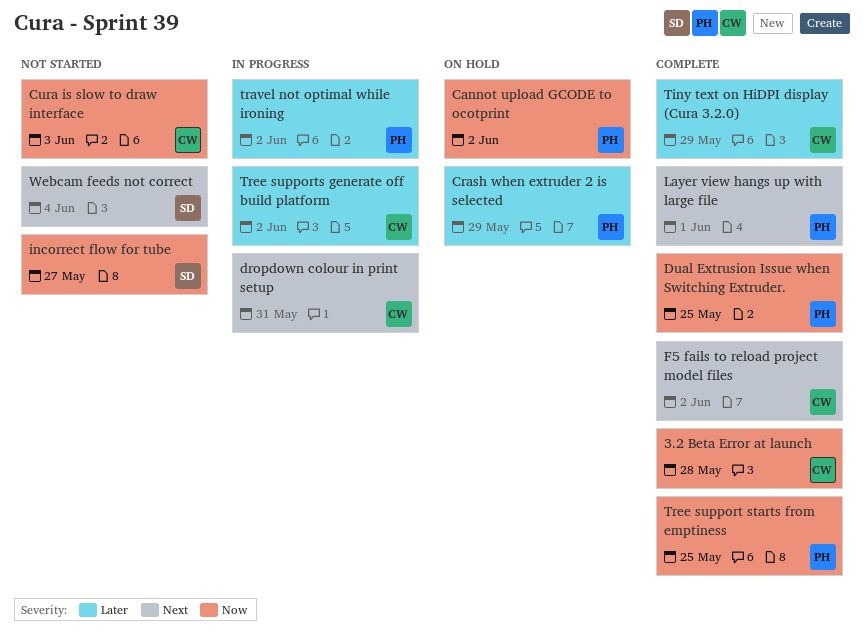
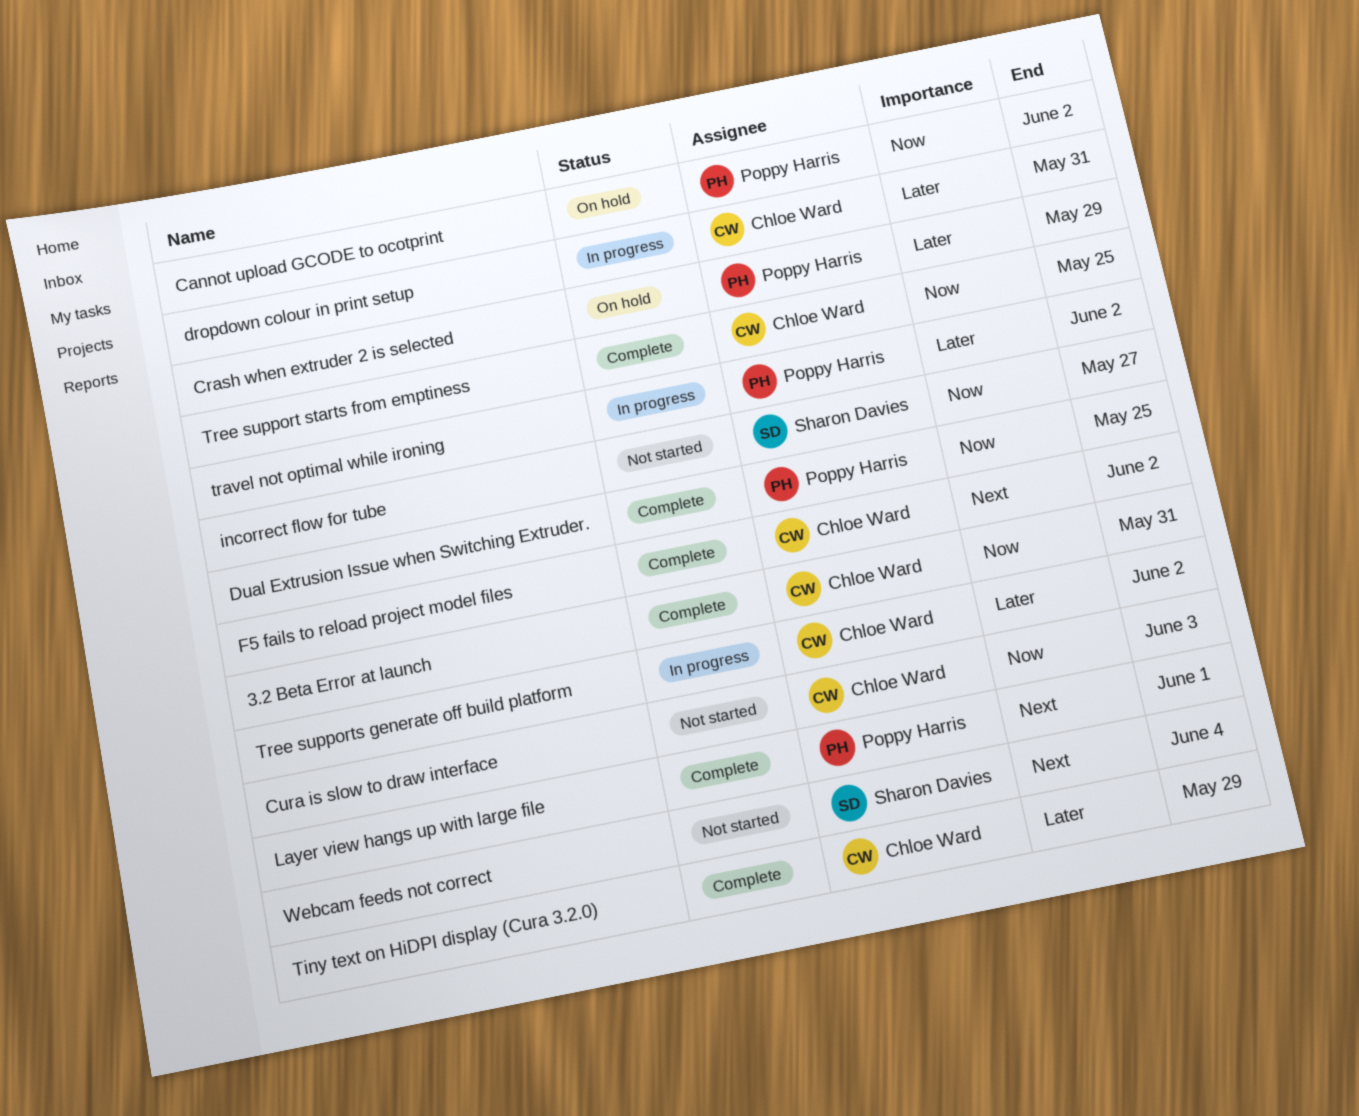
3.2 Beta Error at launch, due: May 28 -> May 31
dropdown colour in print setup, priority: Next -> Later
Tree support starts from emptiness, owner: Poppy Harris -> Chloe Ward

